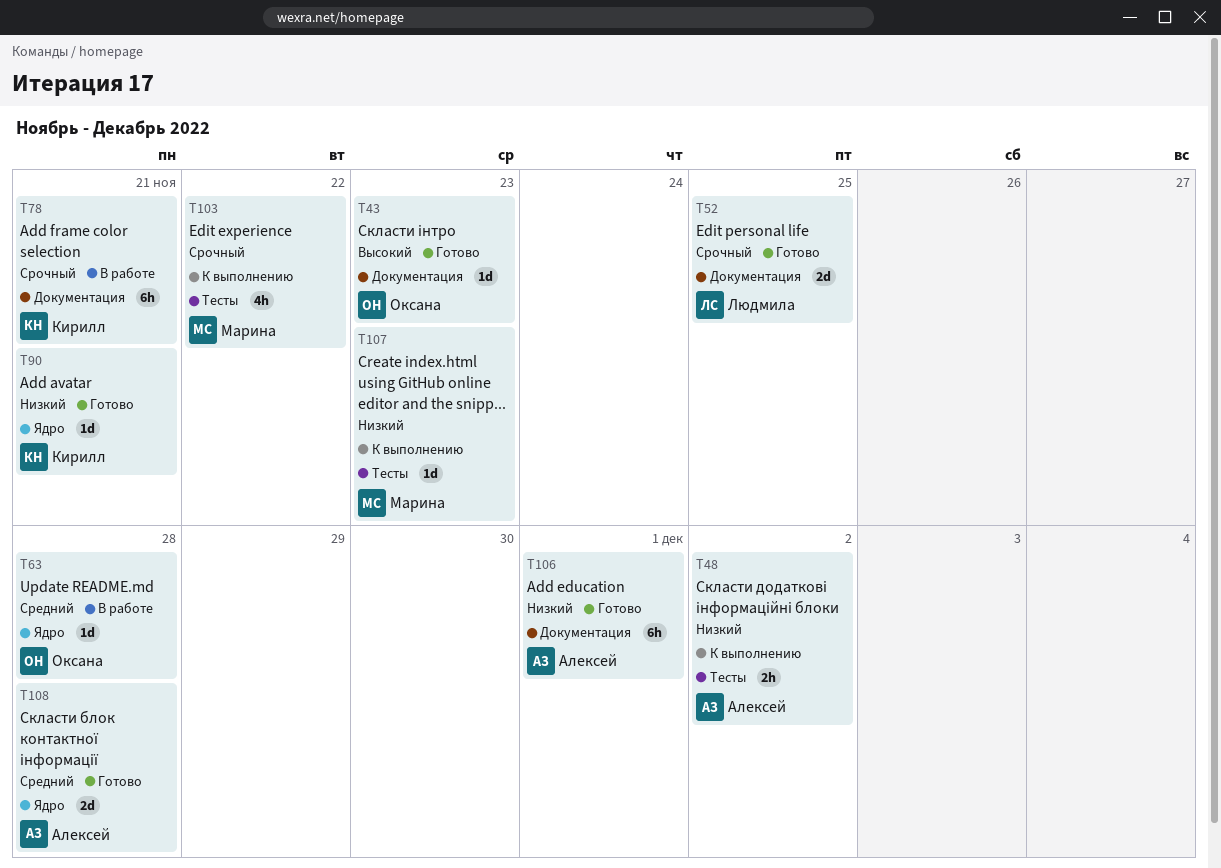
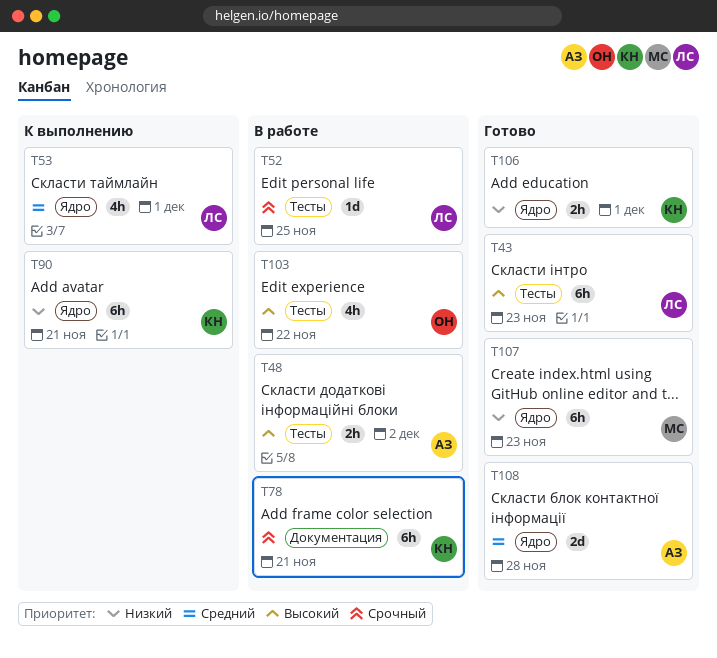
T43, owner: Оксана -> Людмила
T43, label: Документация -> Тесты
T43, estimate: 1d -> 6h
T48, status: К выполнению -> В работе
T48, priority: Низкий -> Высокий
T52, status: Готово -> В работе
T52, label: Документация -> Тесты
T52, estimate: 2d -> 1d
T53: none -> present
T63: present -> none
T90, status: Готово -> К выполнению
T90, estimate: 1d -> 6h
T103, status: К выполнению -> В работе
T103, owner: Марина -> Оксана
T103, priority: Срочный -> Высокий
T106, owner: Алексей -> Кирилл
T106, label: Документация -> Ядро
T106, estimate: 6h -> 2h
T107, status: К выполнению -> Готово
T107, label: Тесты -> Ядро
T107, estimate: 1d -> 6h

